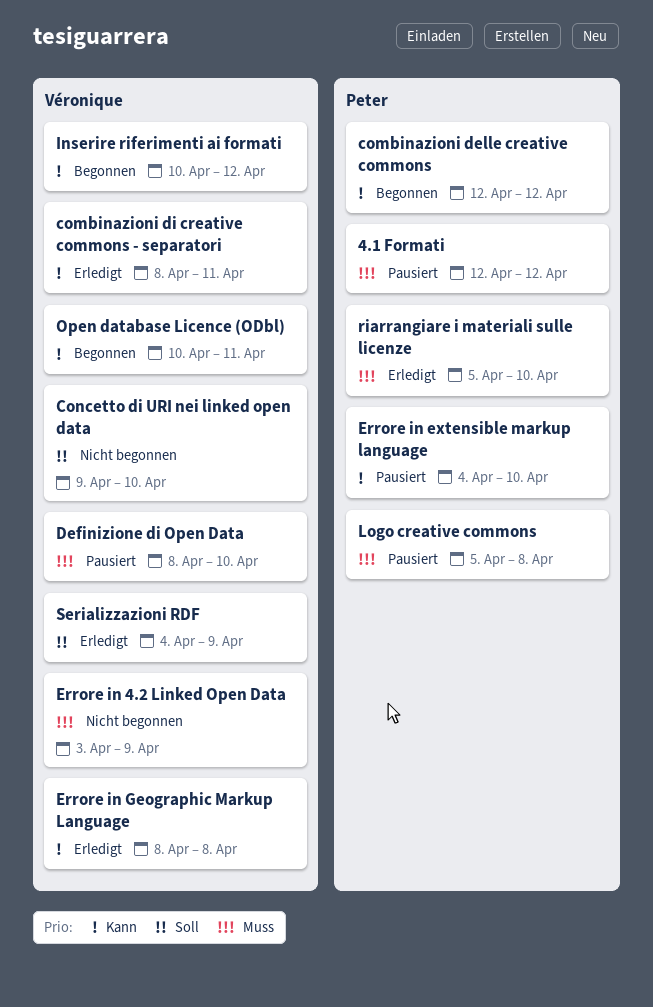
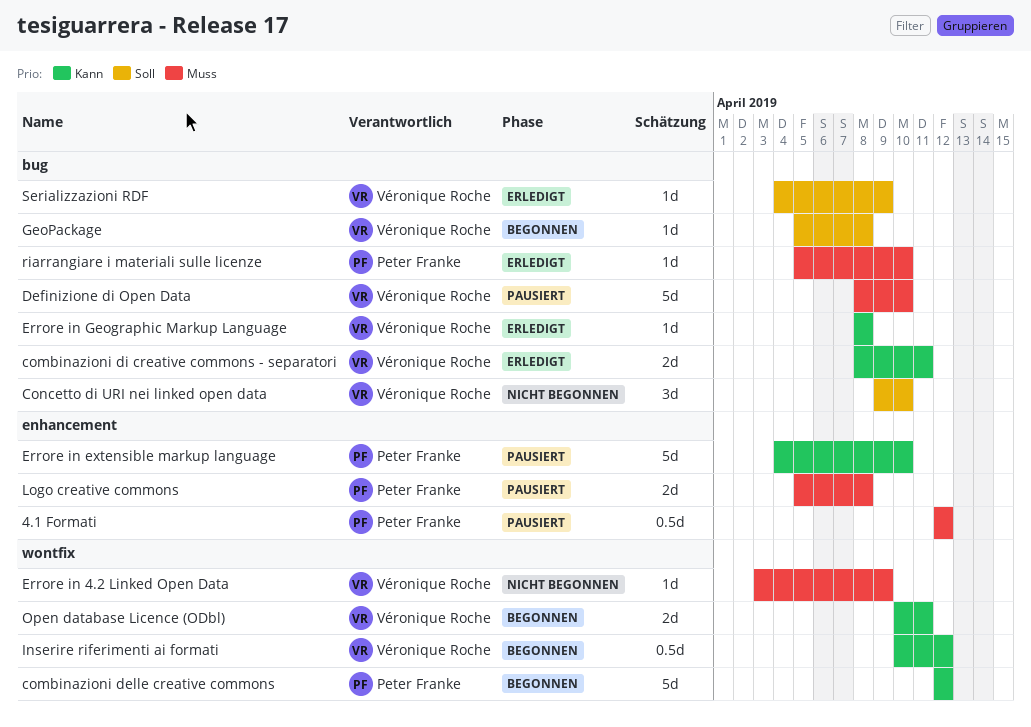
GeoPackage: none -> present

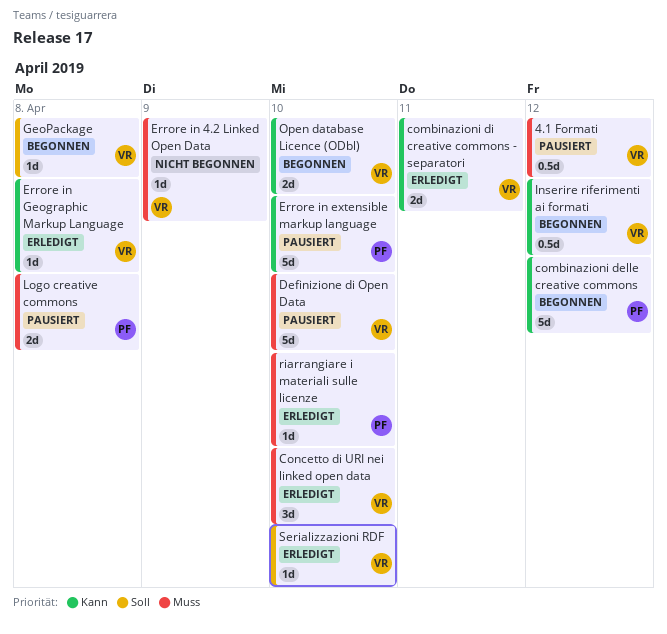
4.1 Formati, owner: Peter Franke -> Véronique Roche
Concetto di URI nei linked open data, status: Nicht begonnen -> Erledigt
Concetto di URI nei linked open data, priority: Soll -> Muss
Open database Licence (ODbl), due: Apr 11 -> Apr 10
Serializzazioni RDF, due: Apr 9 -> Apr 10

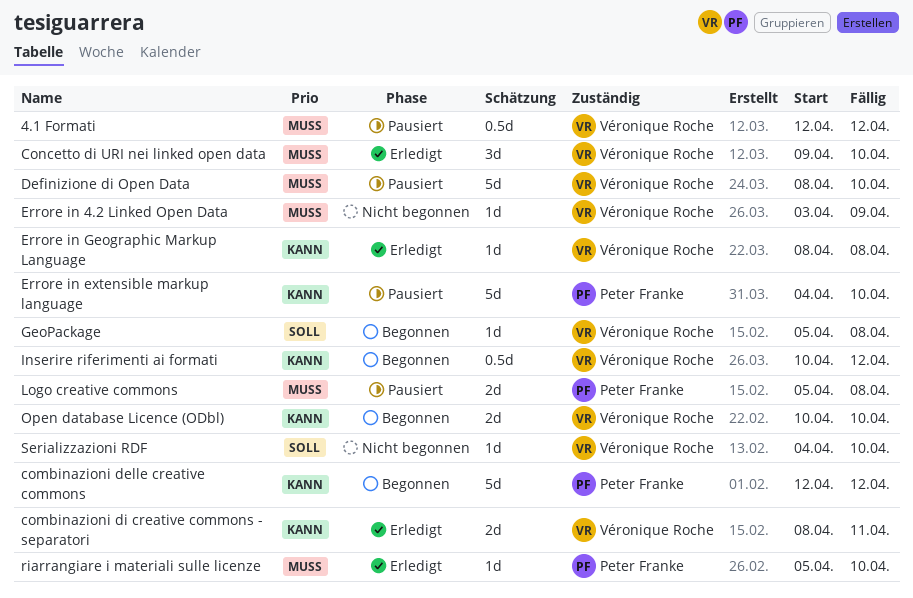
Serializzazioni RDF, status: Erledigt -> Nicht begonnen

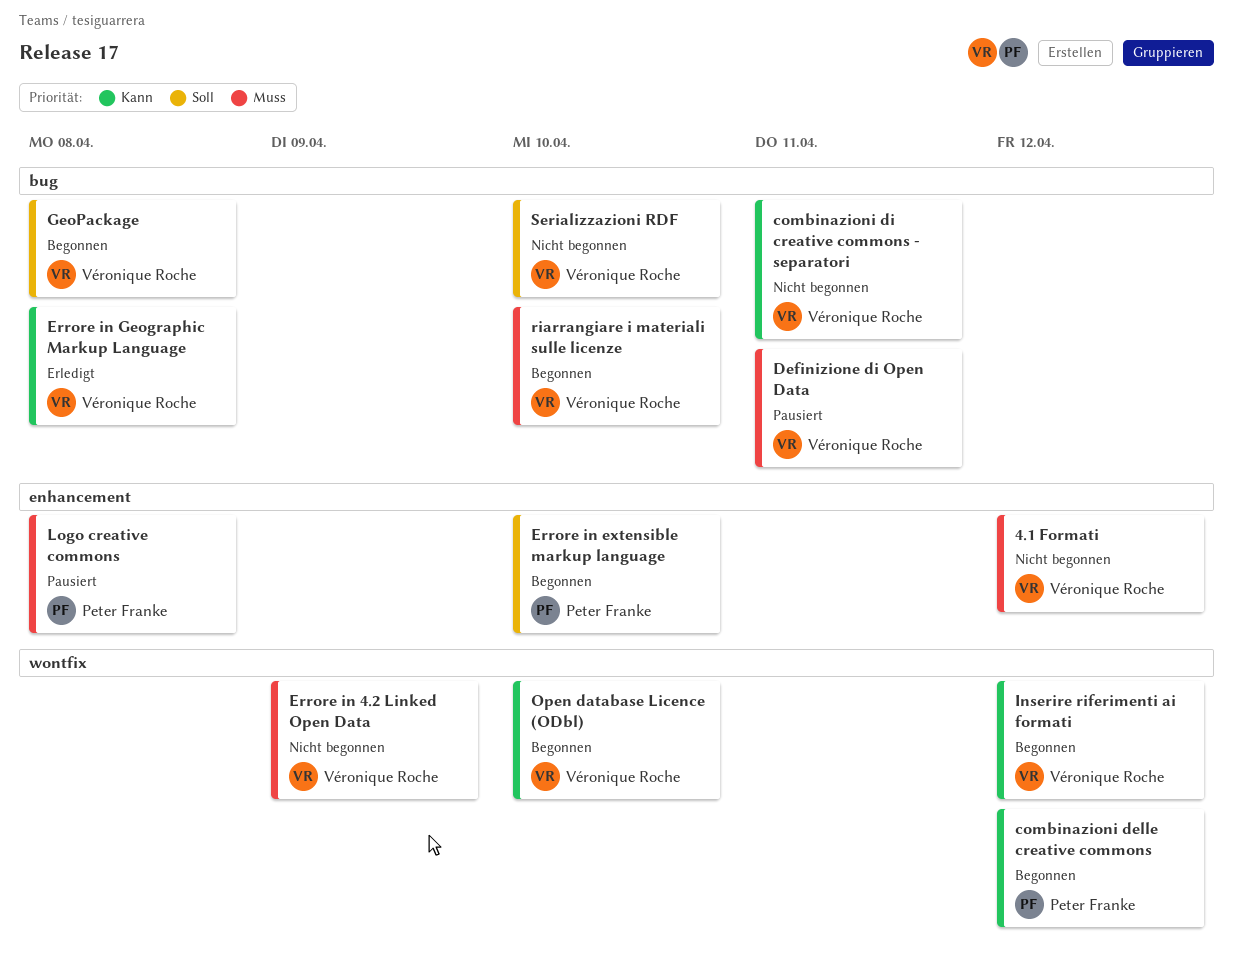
4.1 Formati, status: Pausiert -> Nicht begonnen
combinazioni di creative commons - separatori, status: Erledigt -> Nicht begonnen
Concetto di URI nei linked open data: present -> none
Definizione di Open Data, due: Apr 10 -> Apr 11
Errore in extensible markup language, status: Pausiert -> Begonnen
Errore in extensible markup language, priority: Kann -> Soll
riarrangiare i materiali sulle licenze, status: Erledigt -> Begonnen
riarrangiare i materiali sulle licenze, owner: Peter Franke -> Véronique Roche

